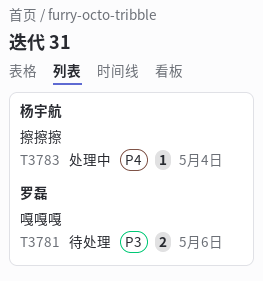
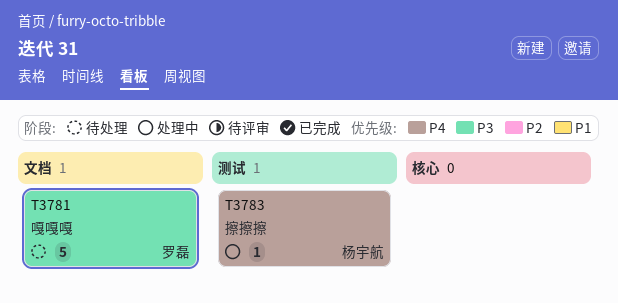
T3781, estimate: 2 -> 5

